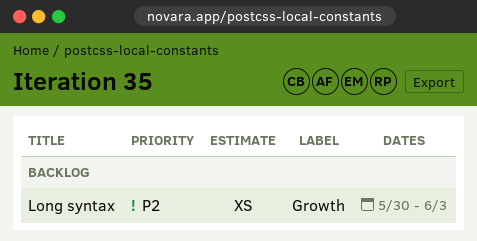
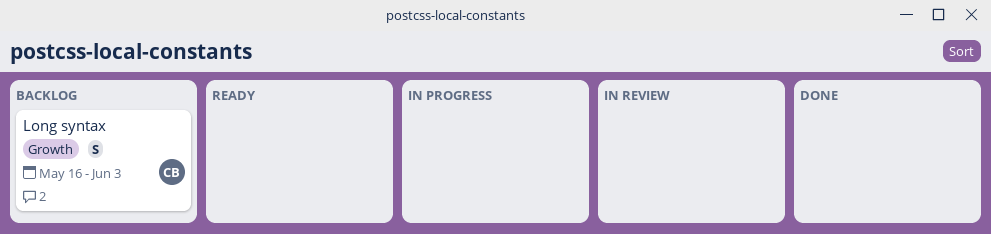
Long syntax, estimate: XS -> S
Long syntax, start: May 30 -> May 16

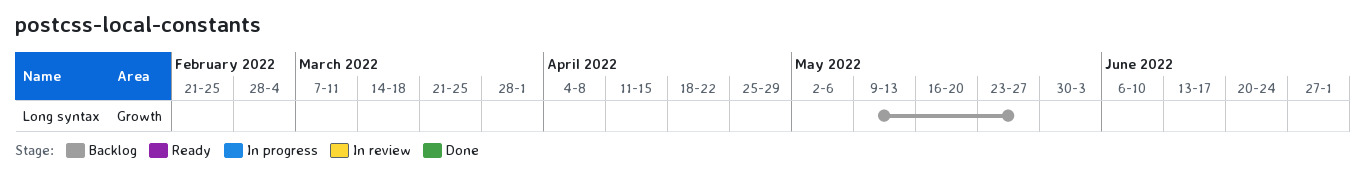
Long syntax, start: May 16 -> May 9
Long syntax, due: Jun 3 -> May 27

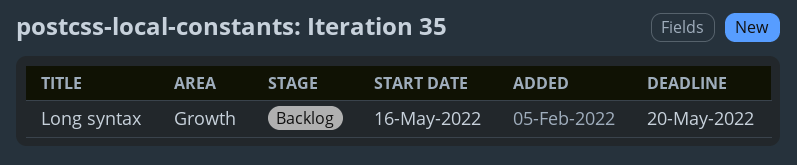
Long syntax, start: May 9 -> May 16
Long syntax, due: May 27 -> May 20

